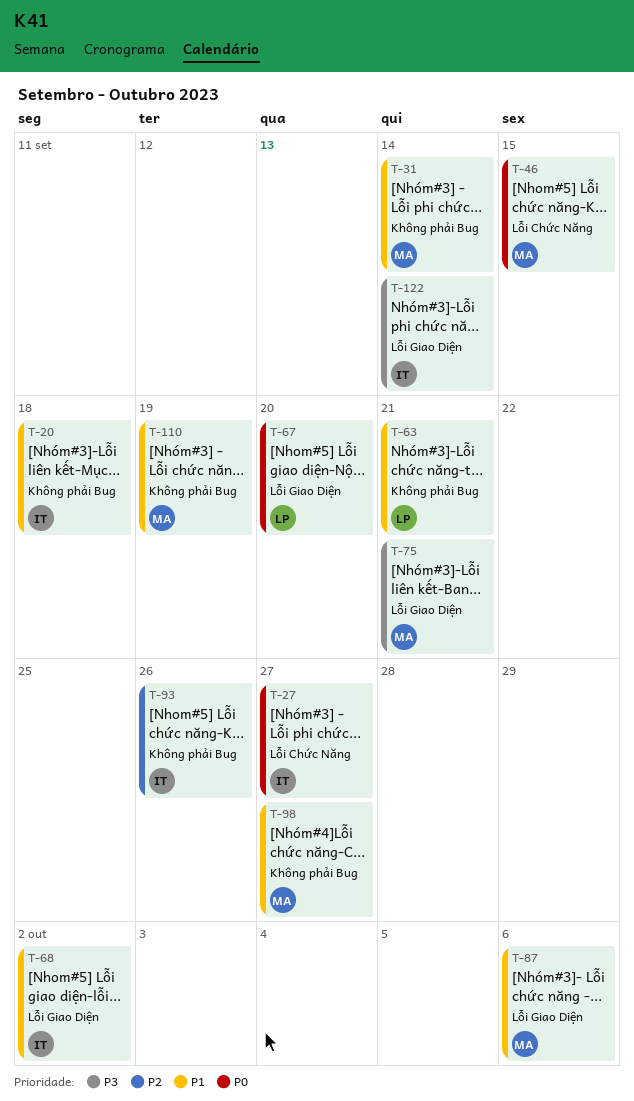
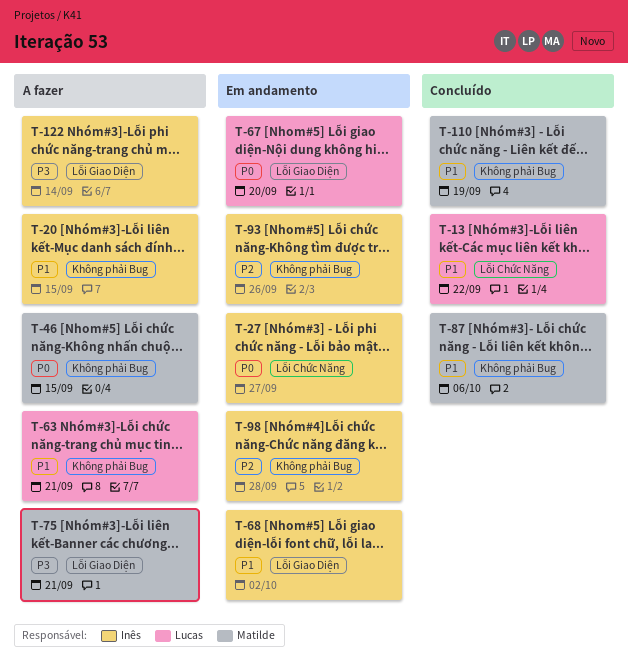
T-13: none -> present
T-20, due: Sep 18 -> Sep 15
T-31: present -> none
T-46, label: Lỗi Chức Năng -> Không phải Bug
T-87, label: Lỗi Giao Diện -> Không phải Bug
T-98, owner: Matilde -> Inês
T-98, priority: P1 -> P2
T-98, due: Sep 27 -> Sep 28

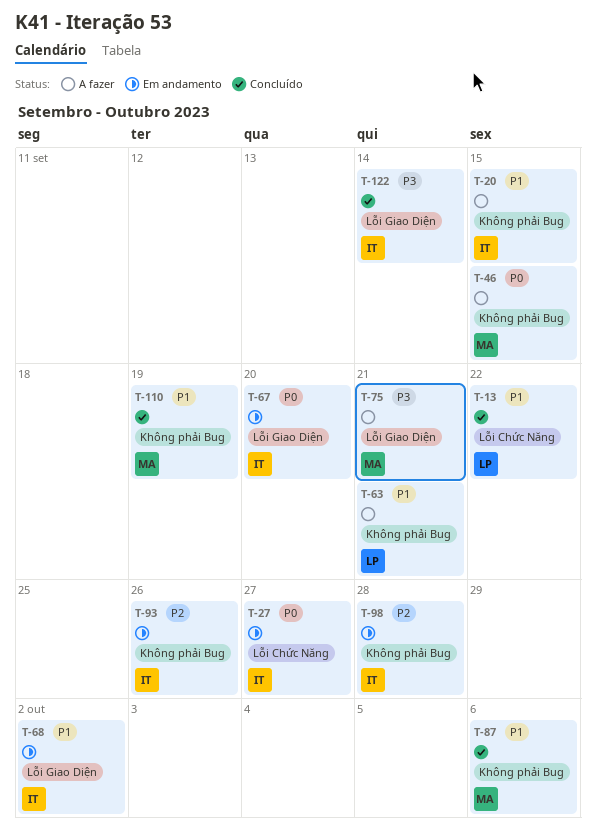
T-67, owner: Lucas -> Inês
T-122, status: A fazer -> Concluído

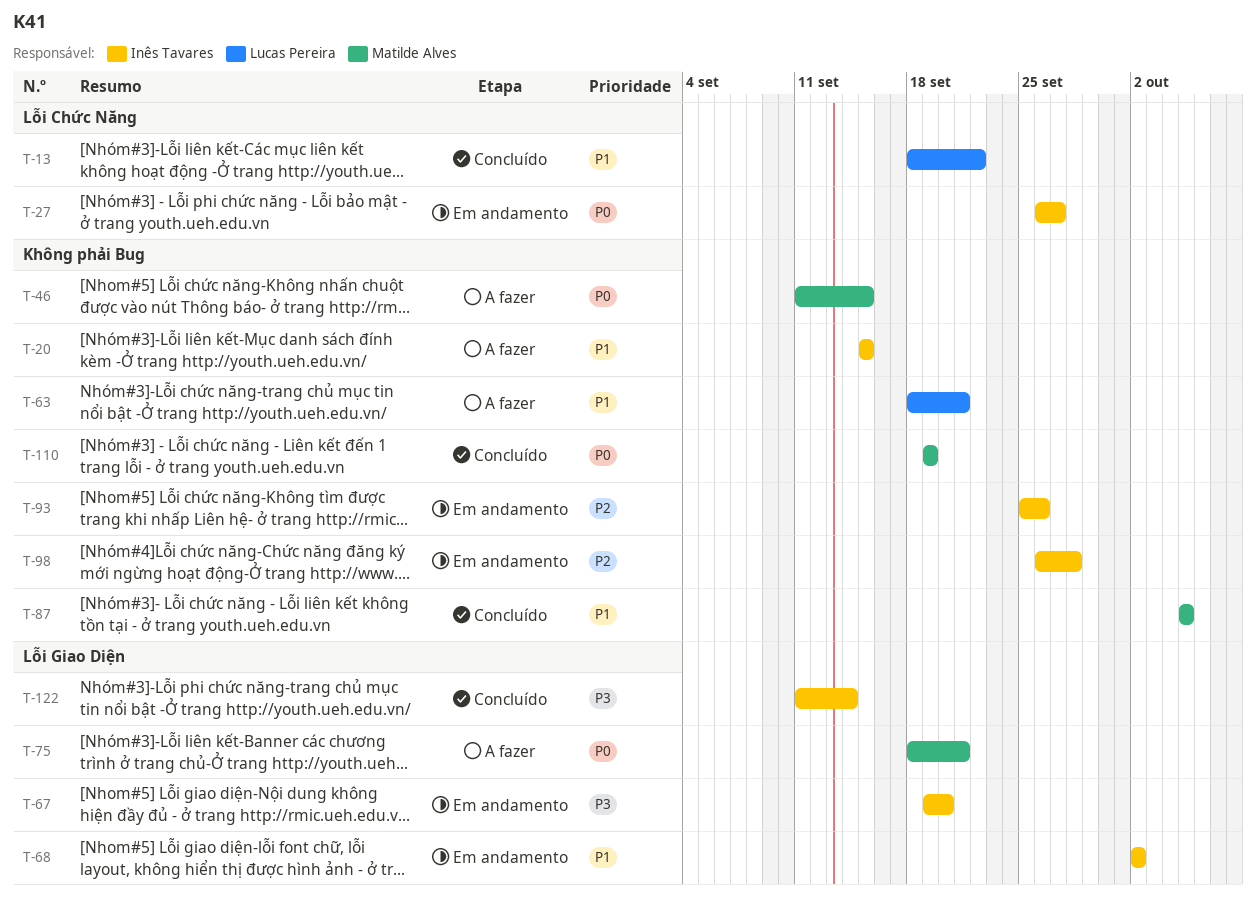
T-67, priority: P0 -> P3
T-75, priority: P3 -> P0
T-87, due: Oct 6 -> Oct 5
T-110, priority: P1 -> P0

